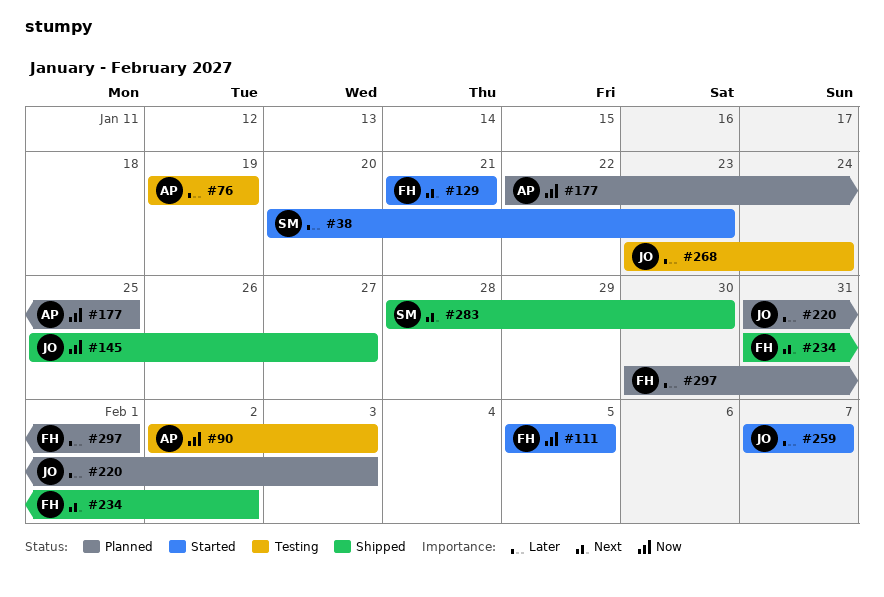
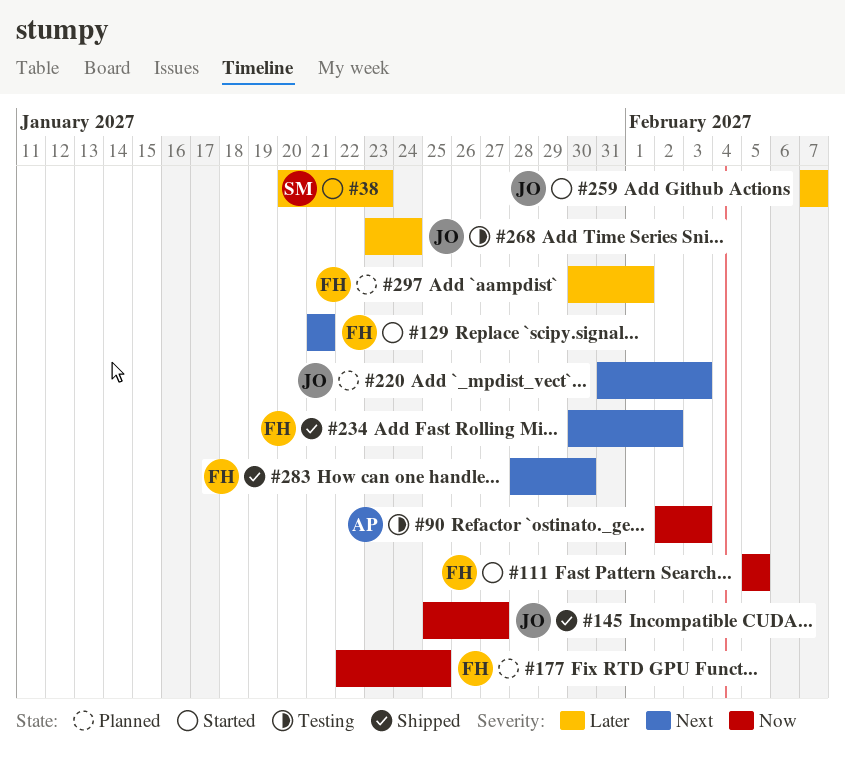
#76: present -> none
#177, owner: AP -> FH
#220, priority: Later -> Next
#234, start: Jan 31 -> Jan 30
#283, owner: SM -> FH

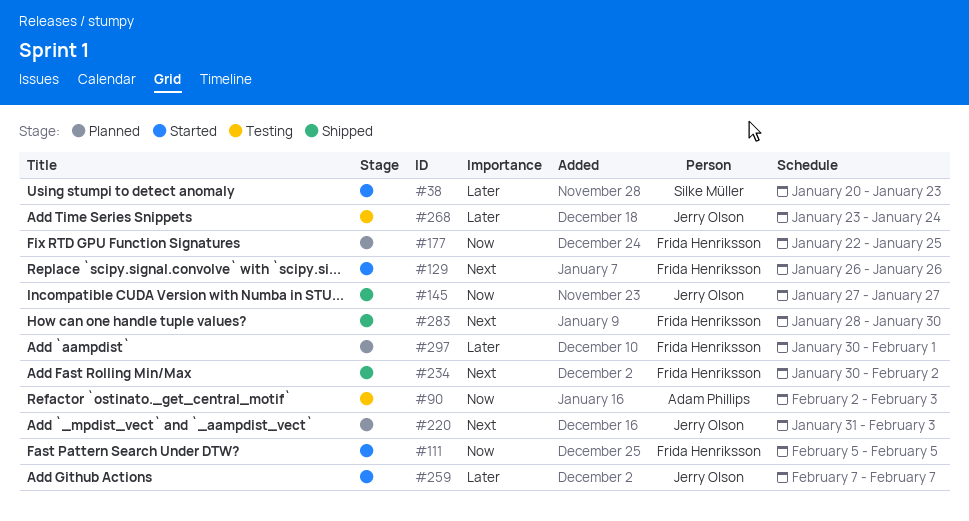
#129, start: Jan 21 -> Jan 26
#129, due: Jan 21 -> Jan 26
#145, start: Jan 25 -> Jan 27

